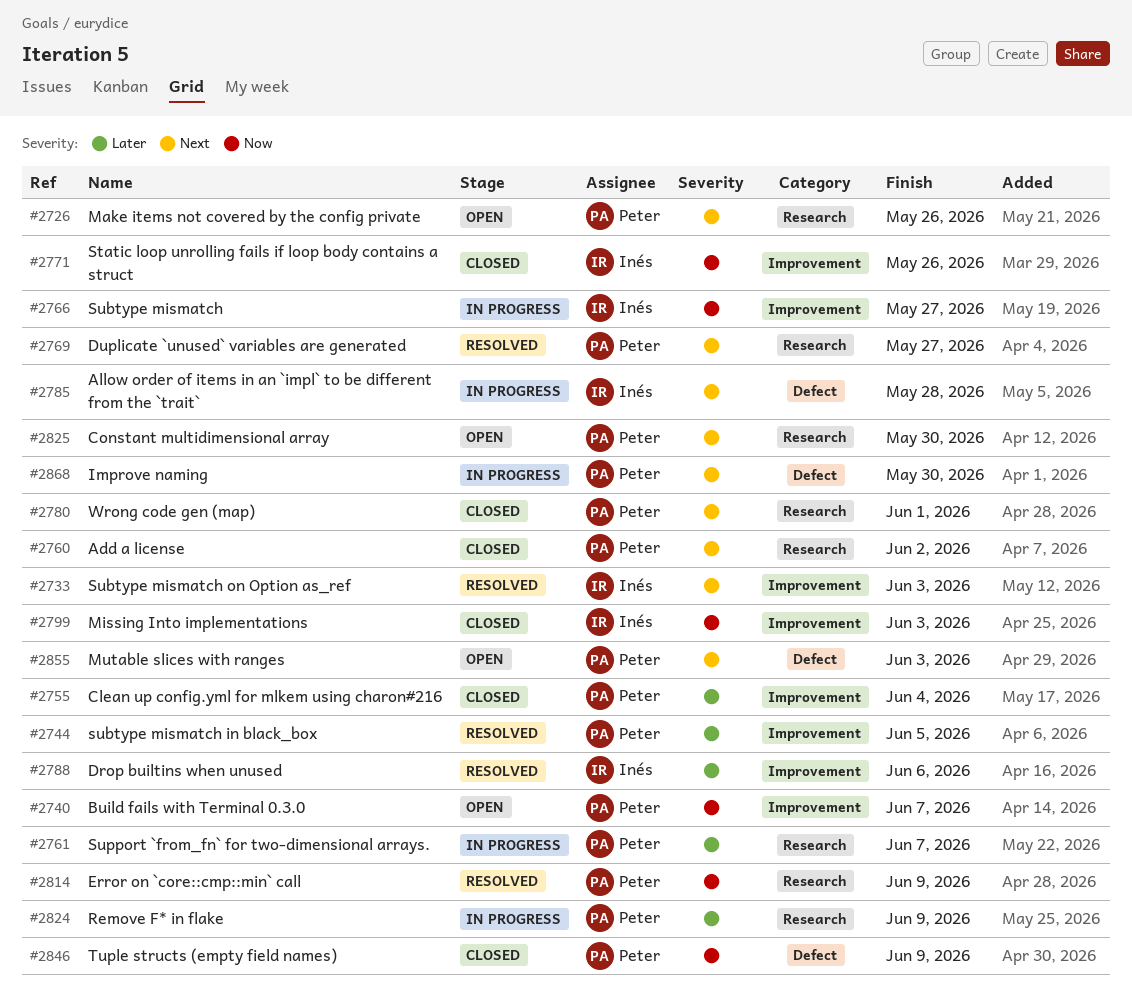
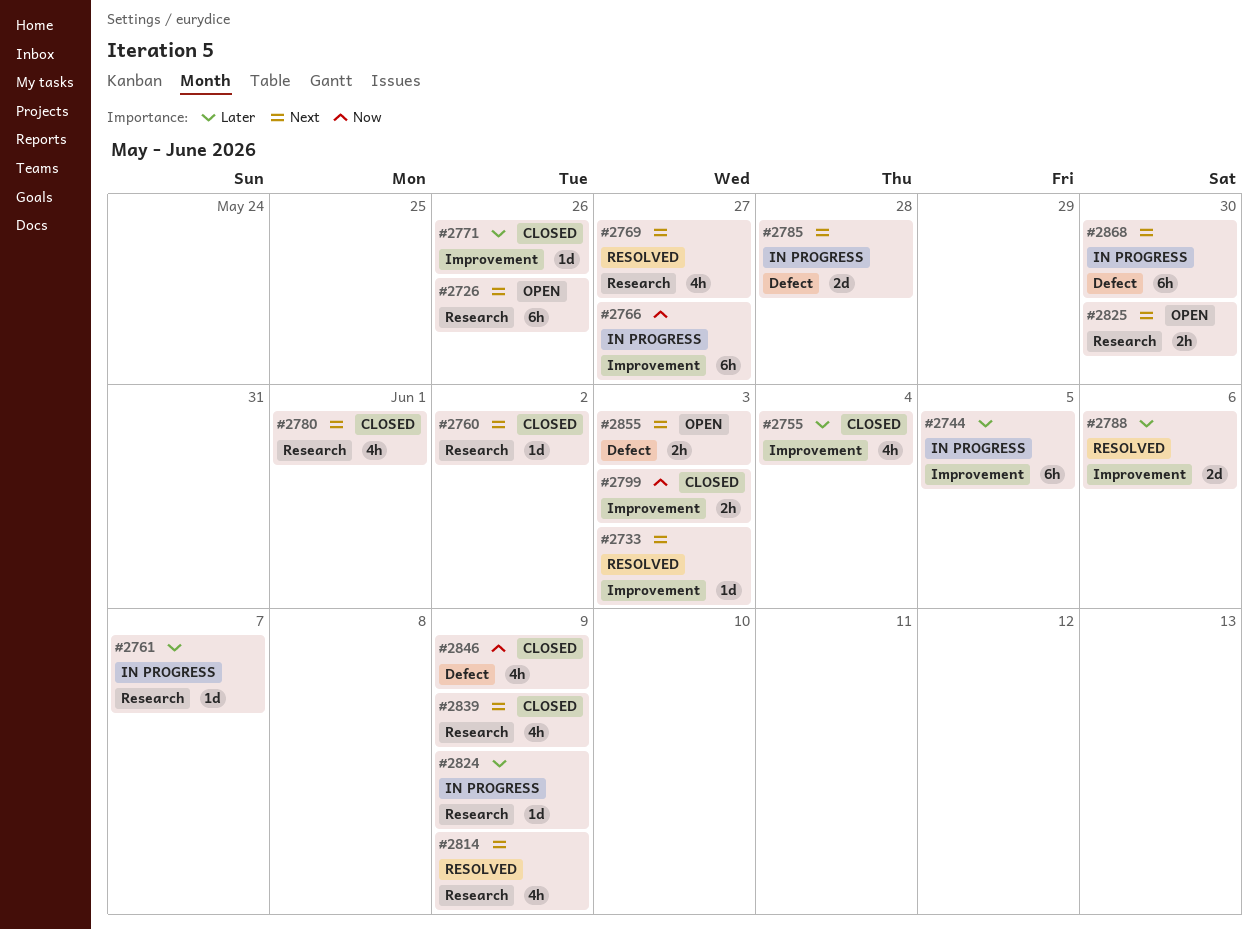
#2740: present -> none
#2744, status: Resolved -> In progress
#2771, priority: Now -> Later
#2814, priority: Now -> Next
#2839: none -> present

